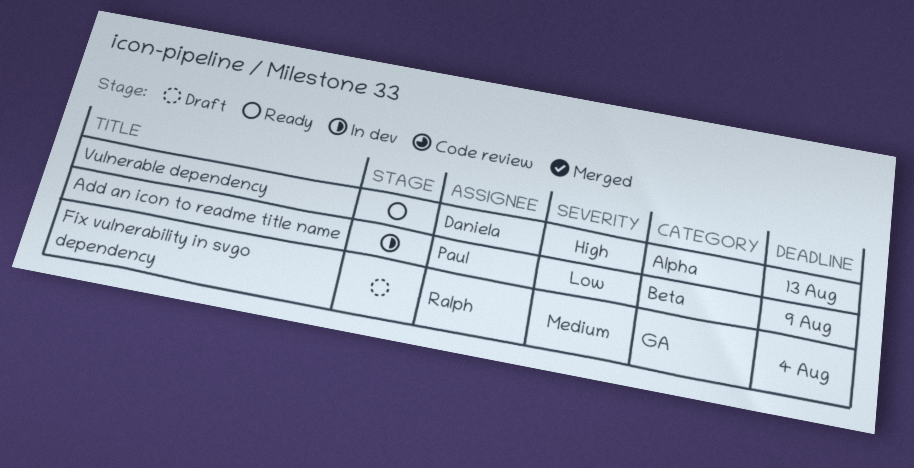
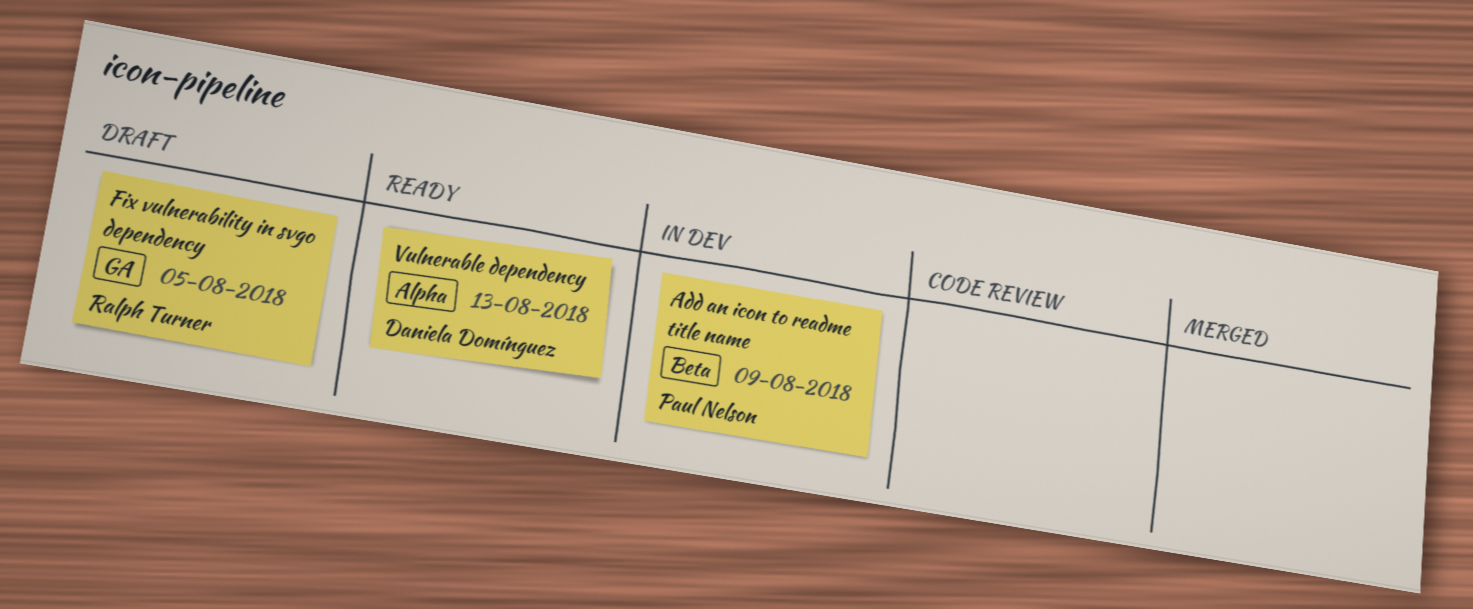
Fix vulnerability in svgo dependency, due: Aug 4 -> Aug 5

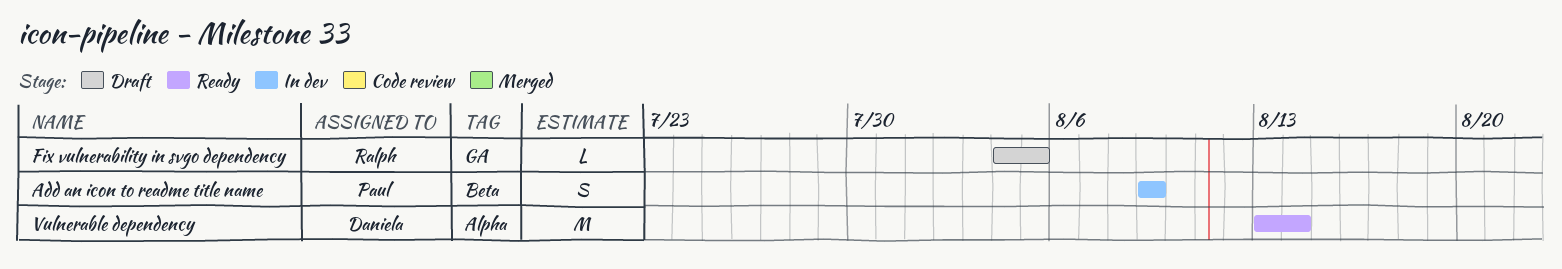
Vulnerable dependency, due: Aug 13 -> Aug 14

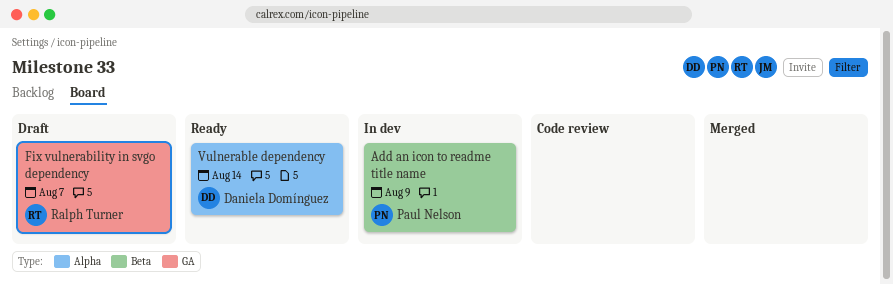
Fix vulnerability in svgo dependency, due: Aug 5 -> Aug 7

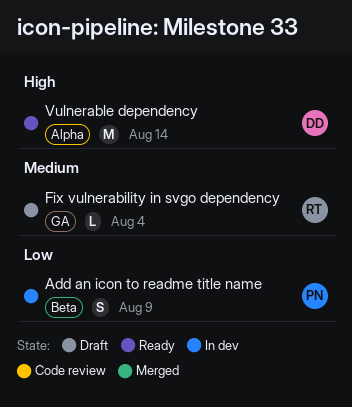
Fix vulnerability in svgo dependency, due: Aug 7 -> Aug 4

